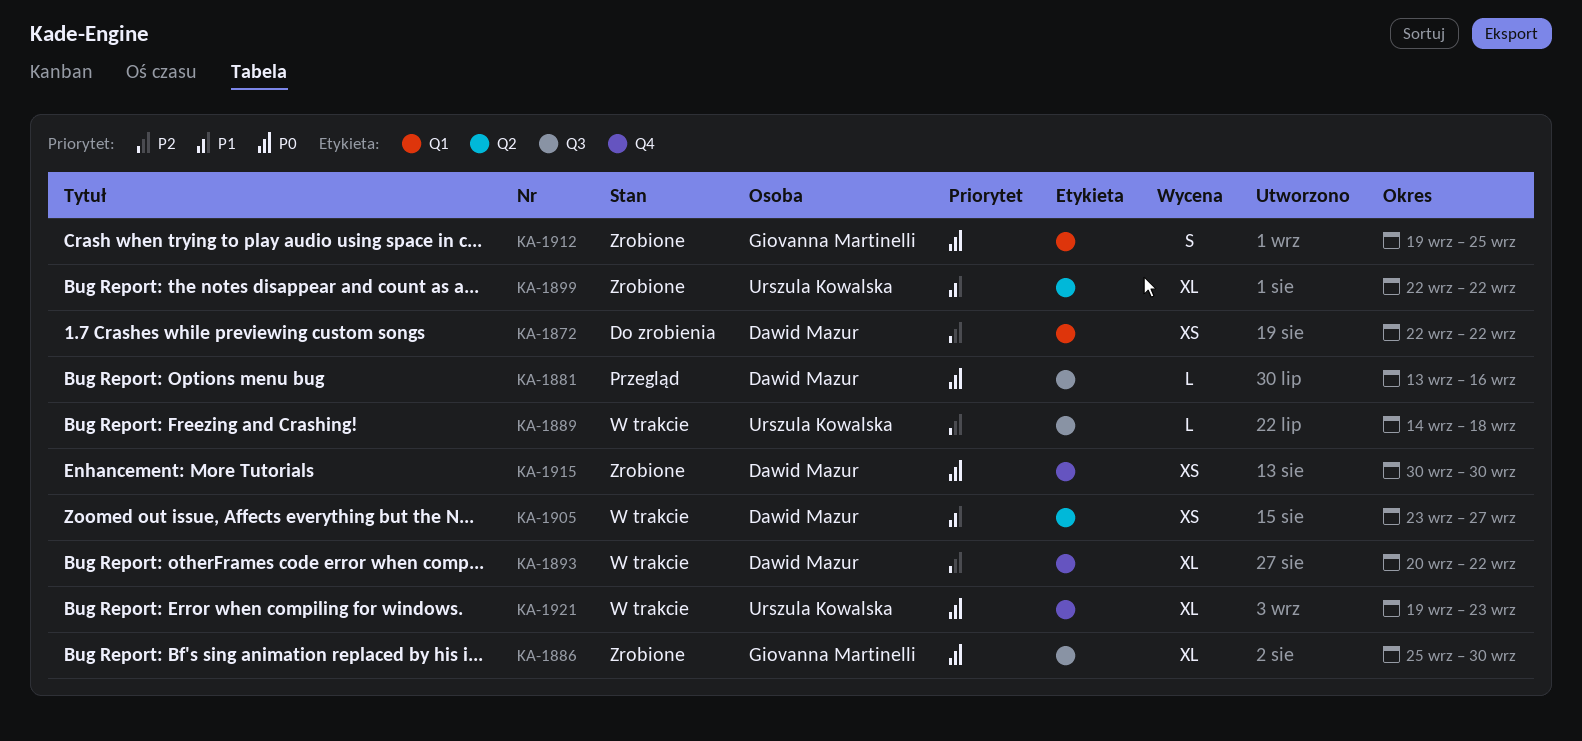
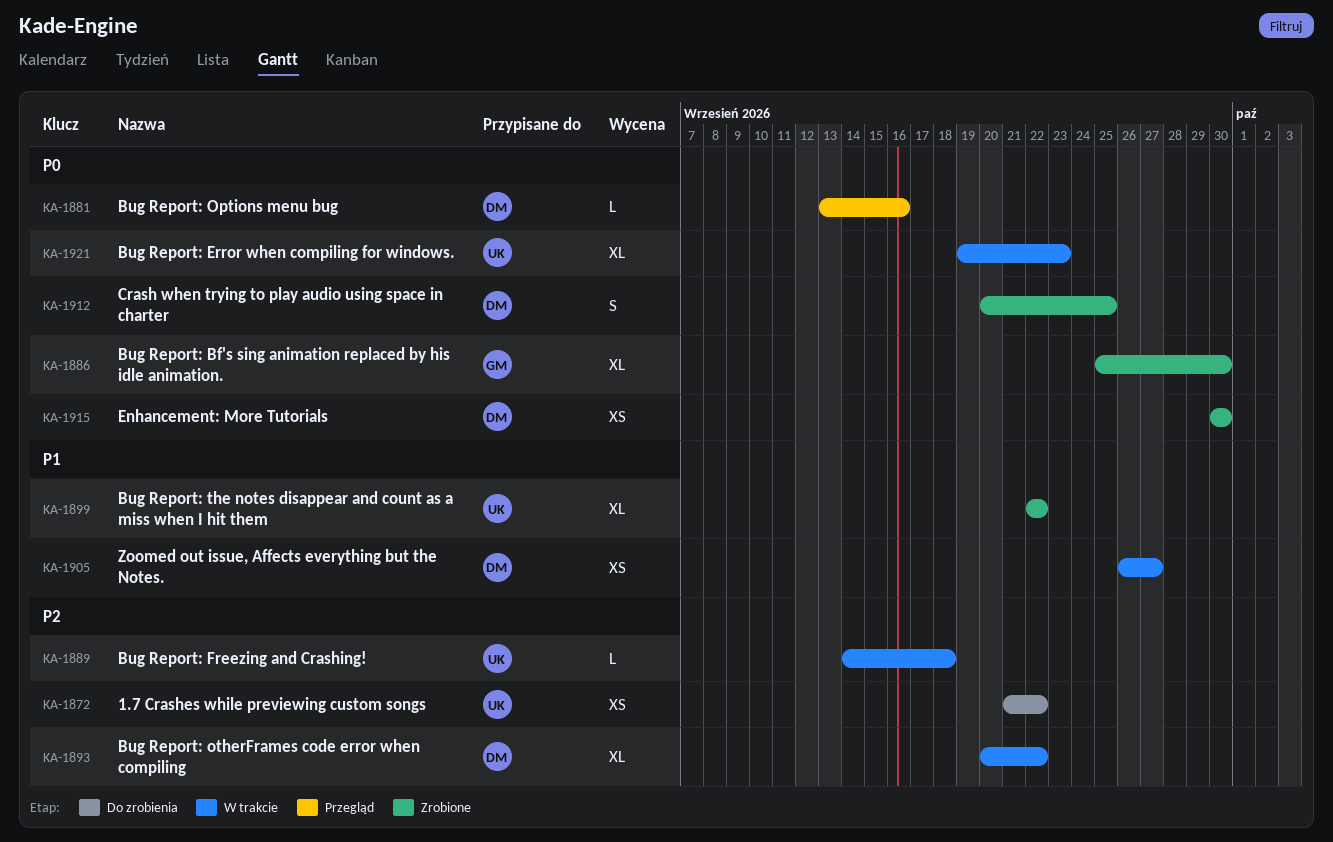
KA-1872, owner: Dawid Mazur -> Urszula Kowalska
KA-1872, start: Sep 22 -> Sep 21
KA-1905, start: Sep 23 -> Sep 26
KA-1912, owner: Giovanna Martinelli -> Dawid Mazur
KA-1912, start: Sep 19 -> Sep 20

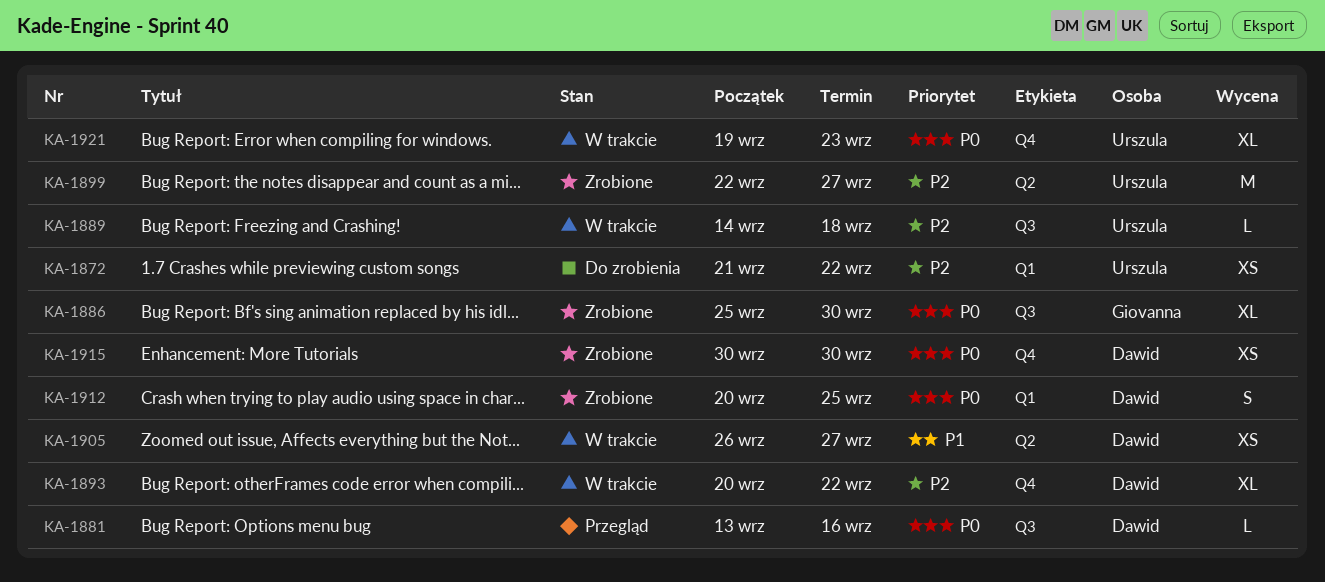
KA-1899, priority: P1 -> P2
KA-1899, estimate: XL -> M
KA-1899, due: Sep 22 -> Sep 27

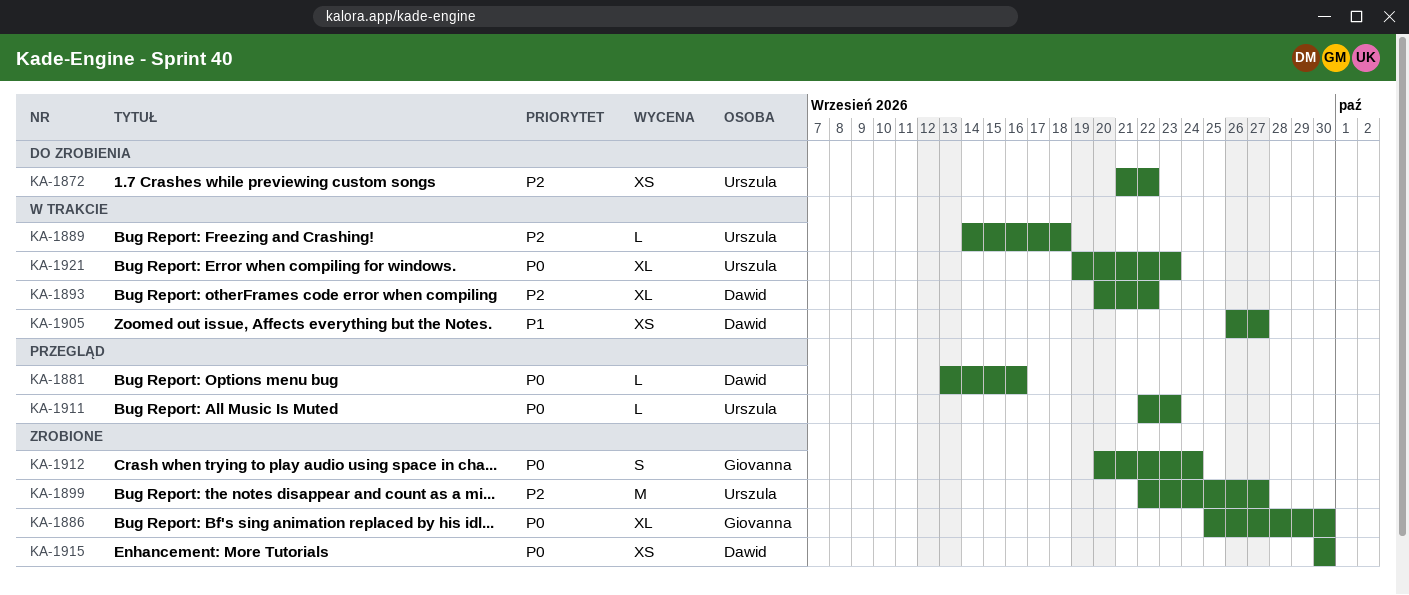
KA-1911: none -> present
KA-1912, owner: Dawid -> Giovanna
KA-1912, due: Sep 25 -> Sep 24

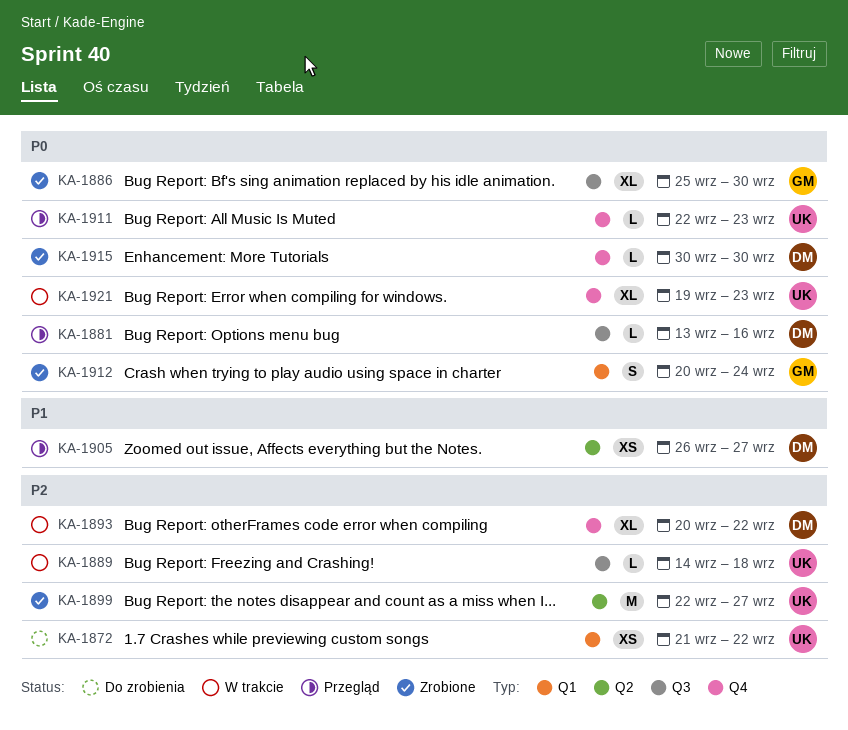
KA-1905, status: W trakcie -> Przegląd
KA-1915, estimate: XS -> L

